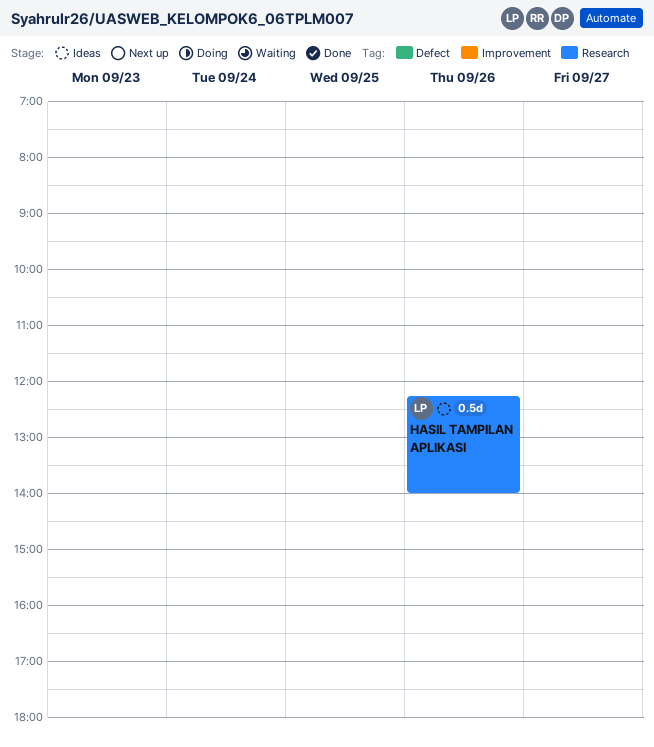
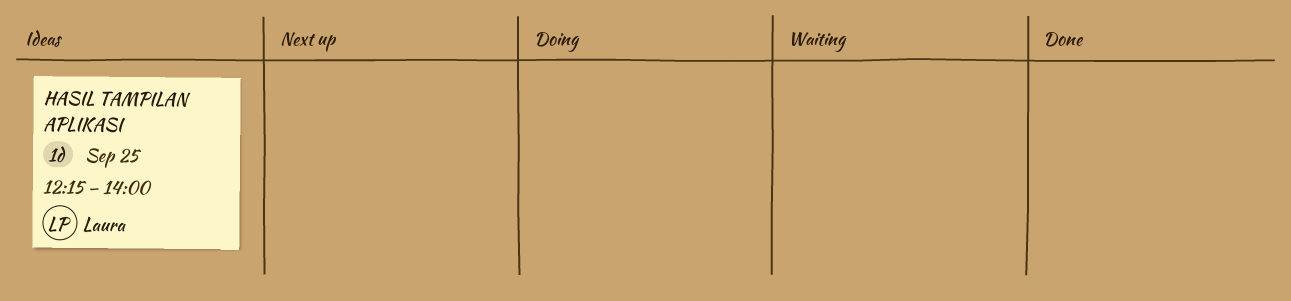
HASIL TAMPILAN APLIKASI, estimate: 0.5d -> 1d
HASIL TAMPILAN APLIKASI, day: Sep 26 -> Sep 25

